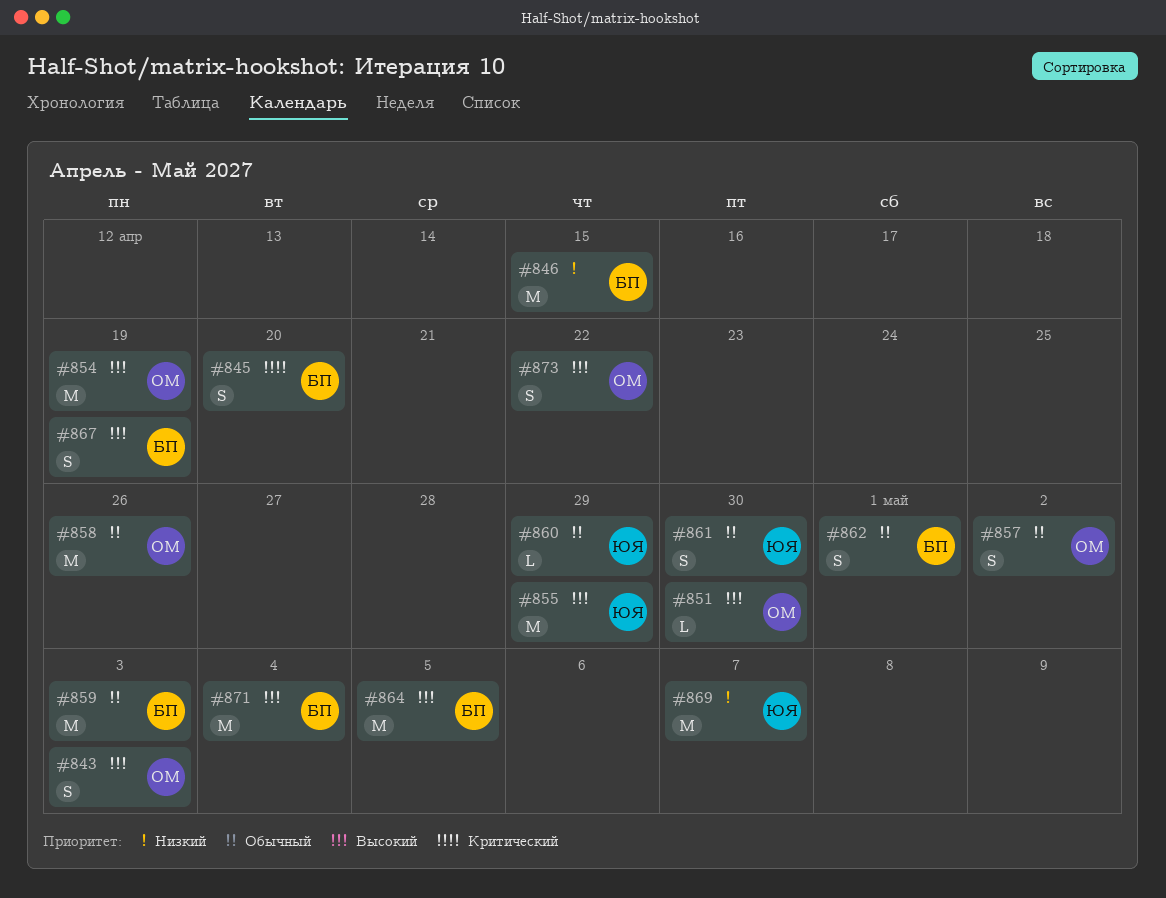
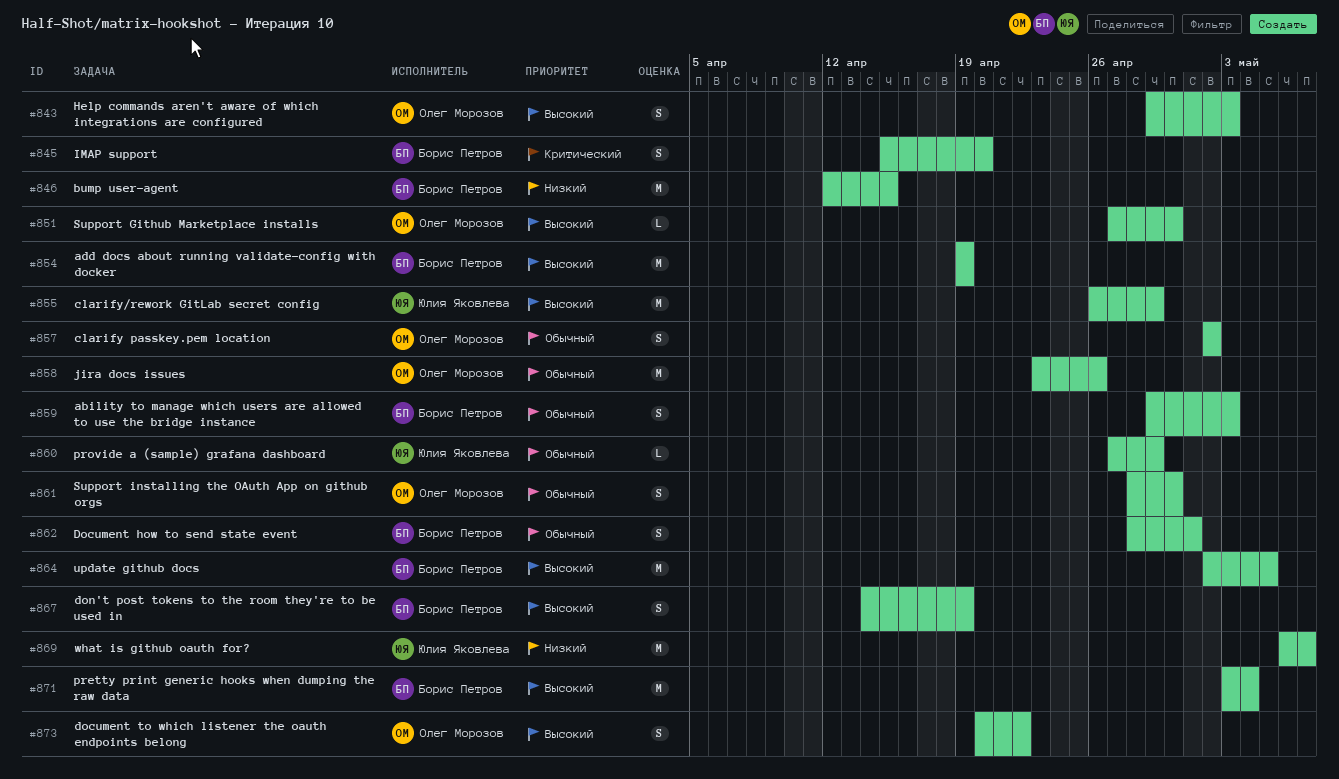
#854, owner: Олег Морозов -> Борис Петров
#859, estimate: M -> S
#861, owner: Юлия Яковлева -> Олег Морозов

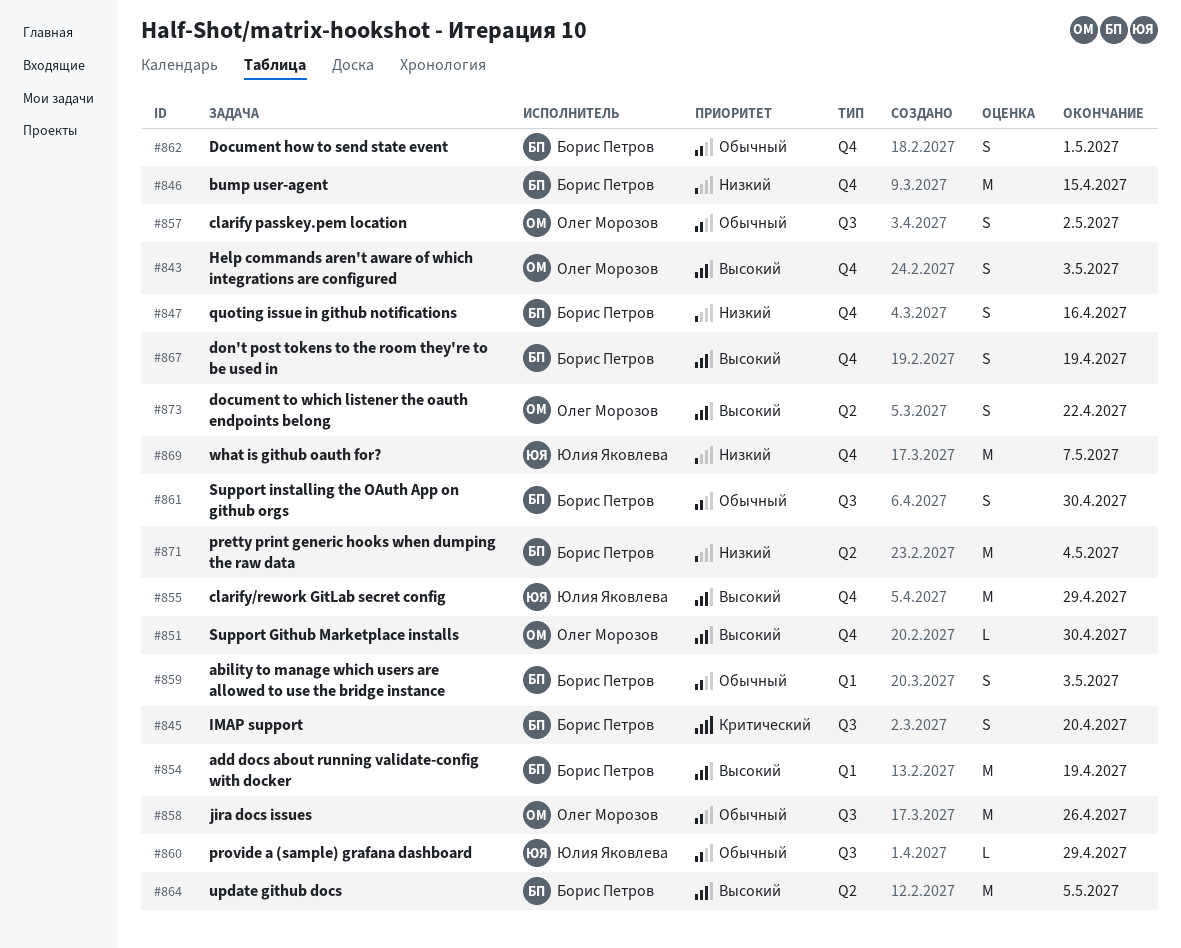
#847: none -> present
#861, owner: Олег Морозов -> Борис Петров
#871, priority: Высокий -> Низкий

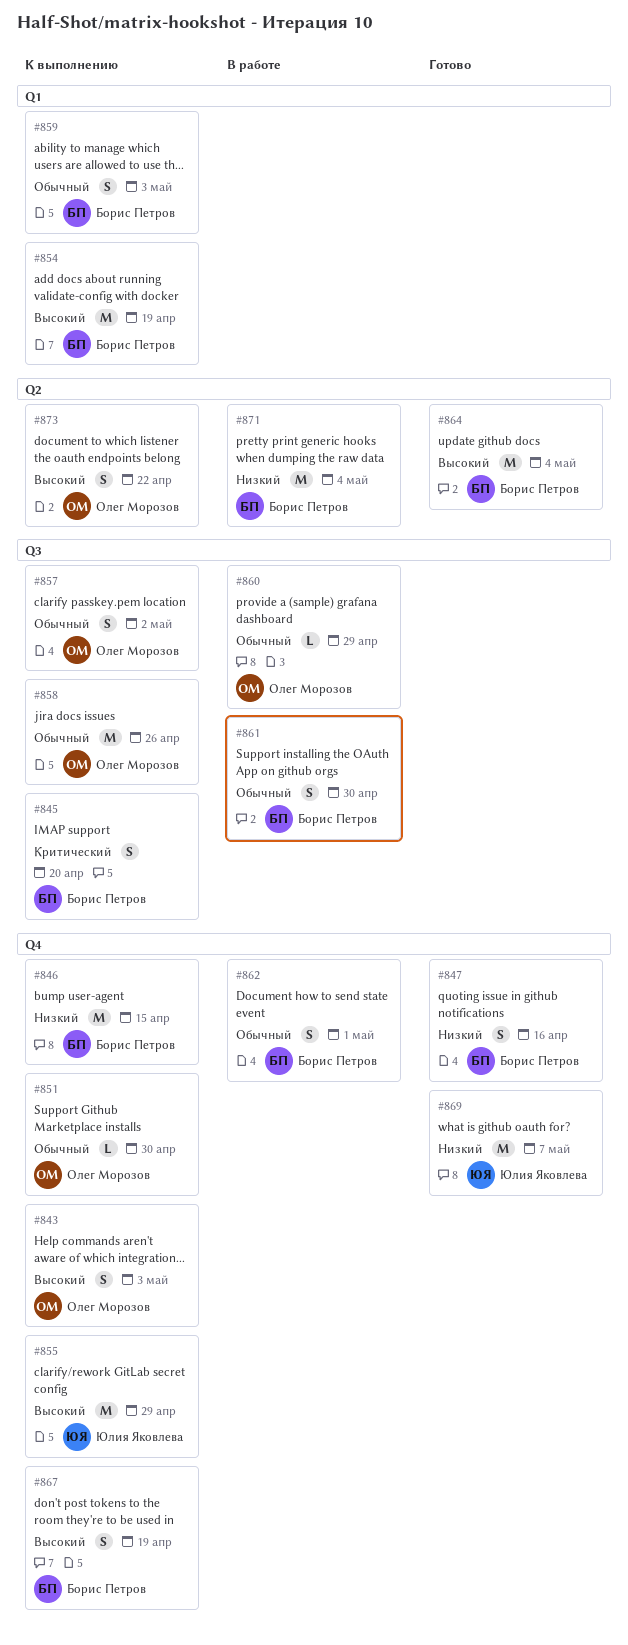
#851, priority: Высокий -> Обычный
#860, owner: Юлия Яковлева -> Олег Морозов
#864, due: May 5 -> May 4

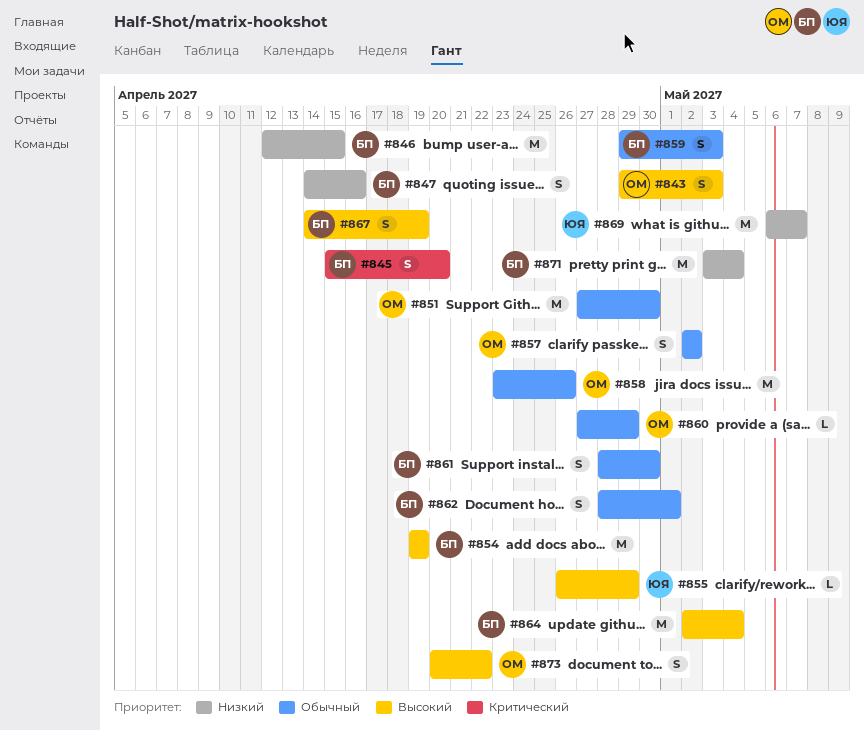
#851, estimate: L -> M
#855, estimate: M -> L

